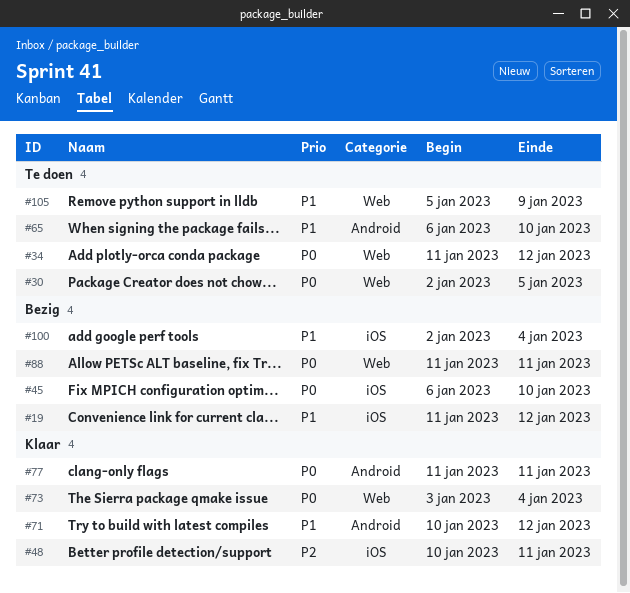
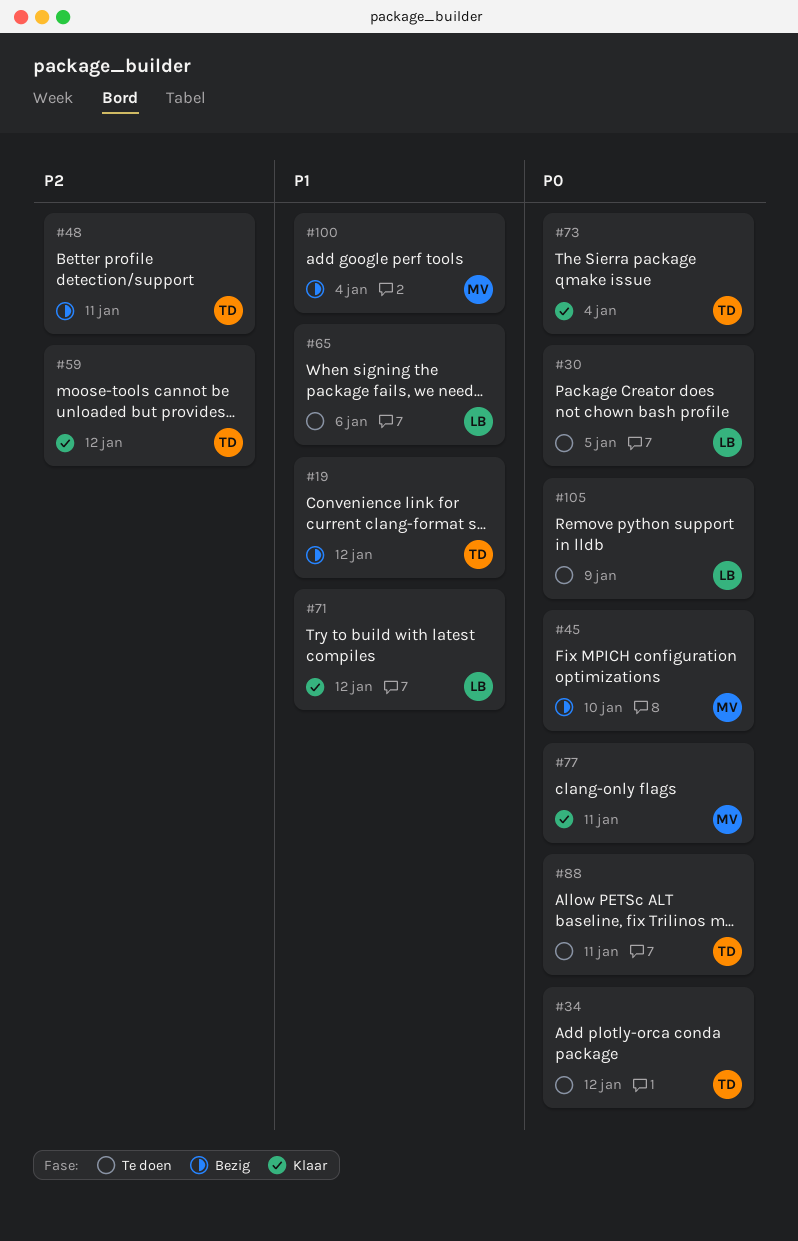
#48, status: Klaar -> Bezig
#59: none -> present
#65, due: Jan 10 -> Jan 6
#88, status: Bezig -> Te doen
#105, priority: P1 -> P0

